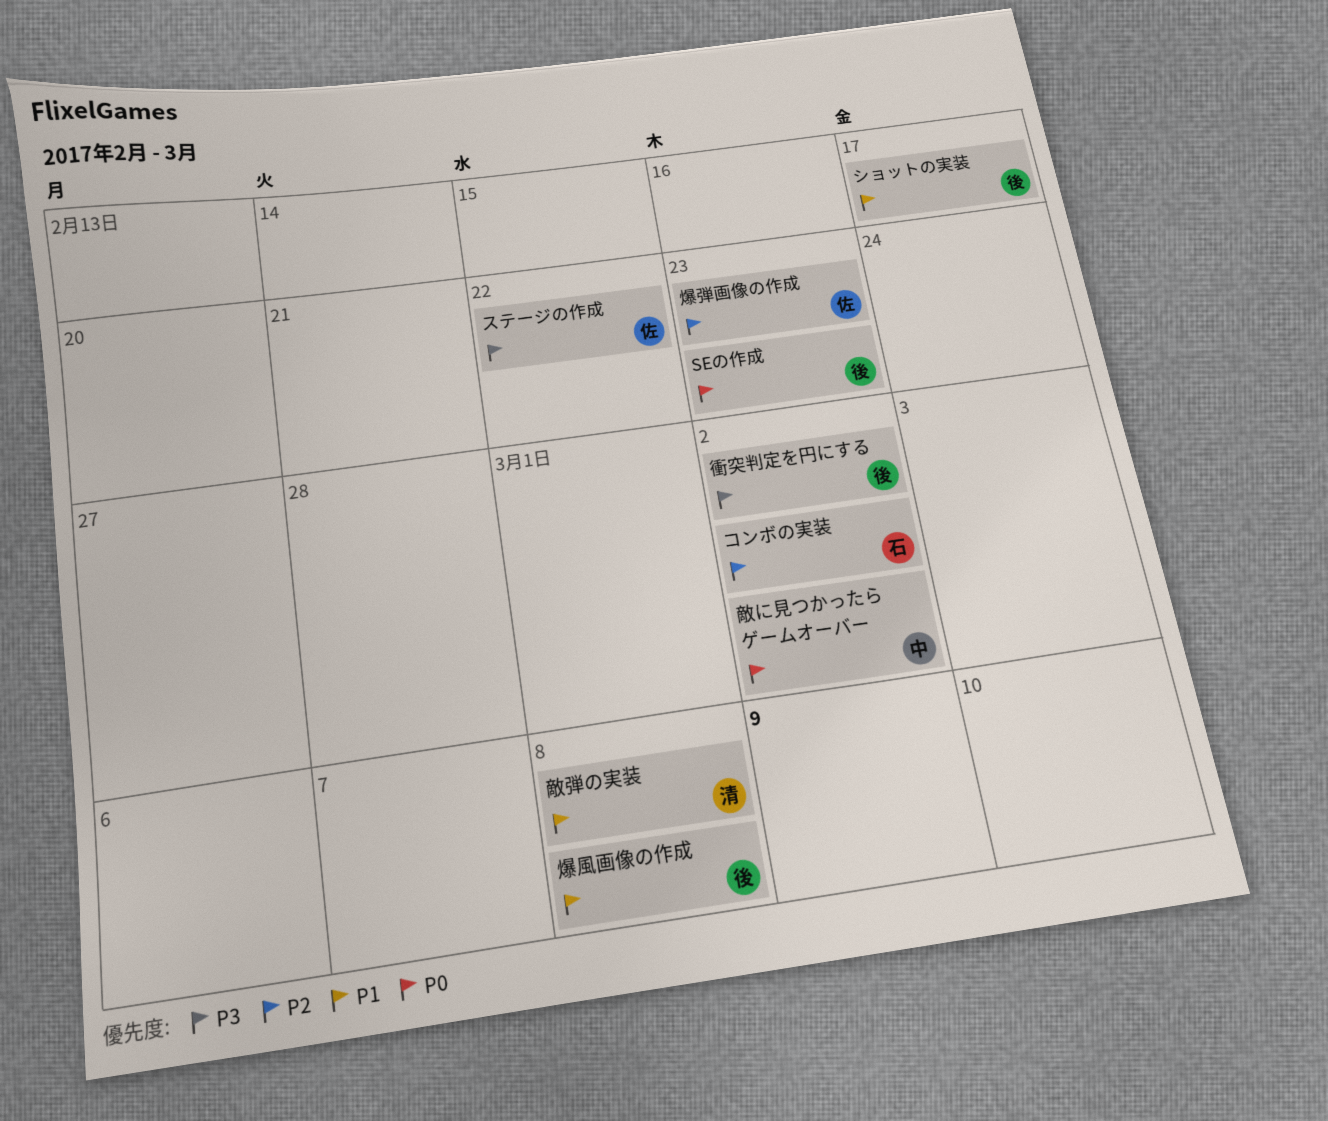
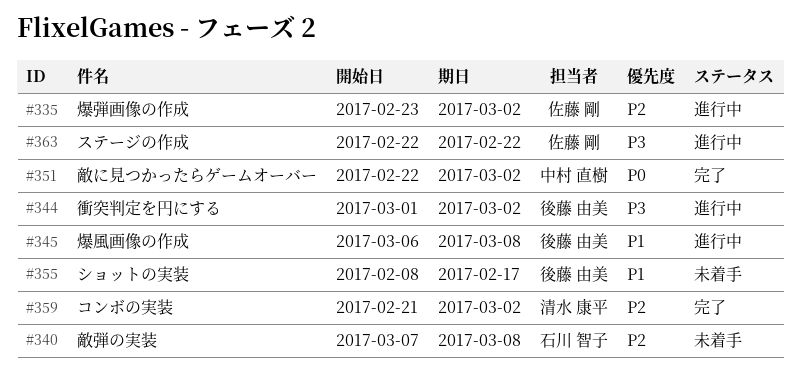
SEの作成: present -> none
コンボの実装, owner: 石川 智子 -> 清水 康平
敵弾の実装, owner: 清水 康平 -> 石川 智子
敵弾の実装, priority: P1 -> P2
爆弾画像の作成, due: Feb 23 -> Mar 2

